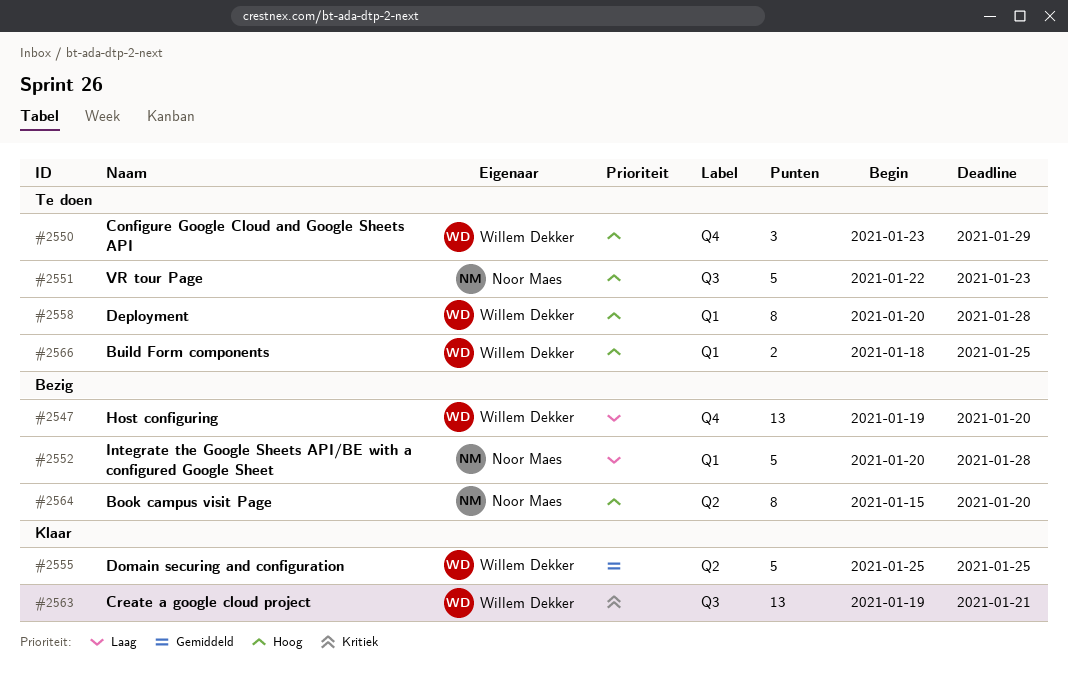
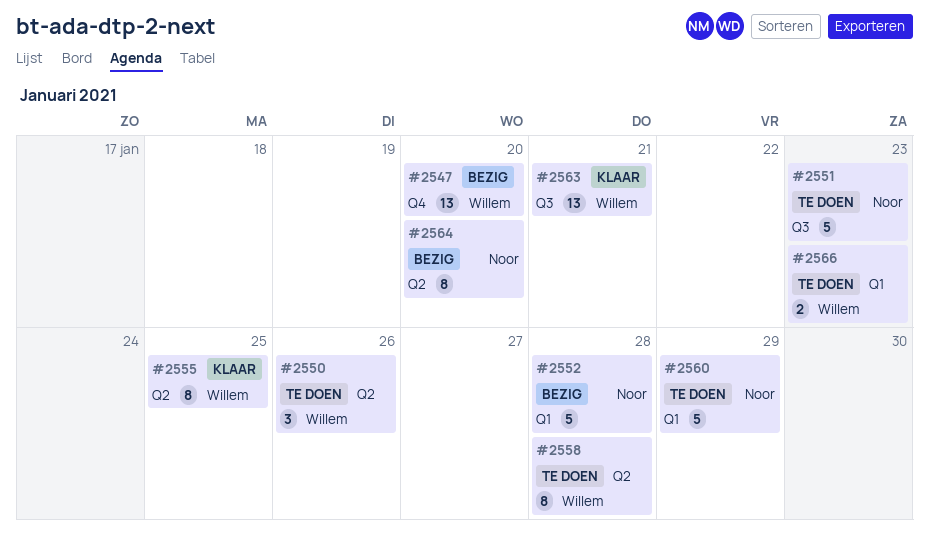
#2550, label: Q4 -> Q2
#2550, due: Jan 29 -> Jan 26
#2555, estimate: 5 -> 8
#2558, label: Q1 -> Q2
#2560: none -> present
#2566, due: Jan 25 -> Jan 23

